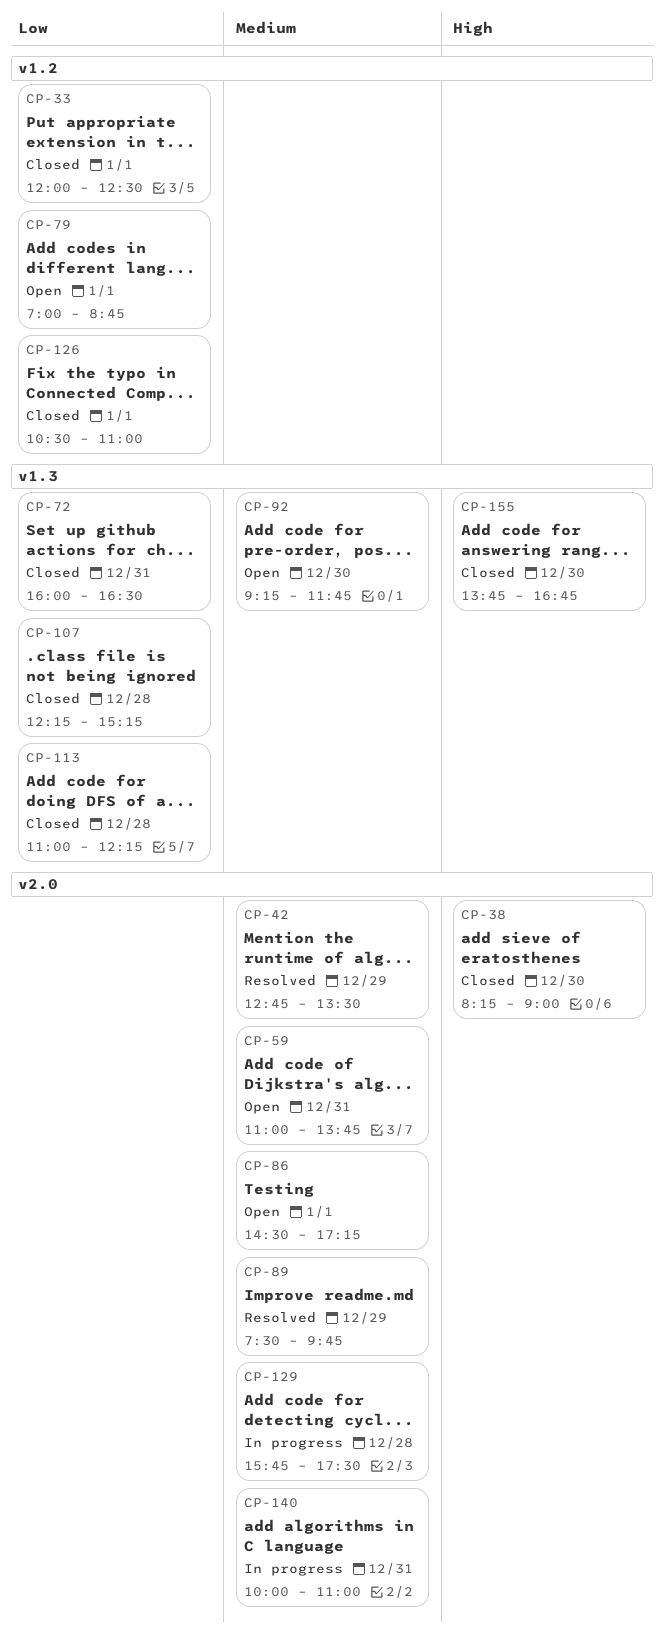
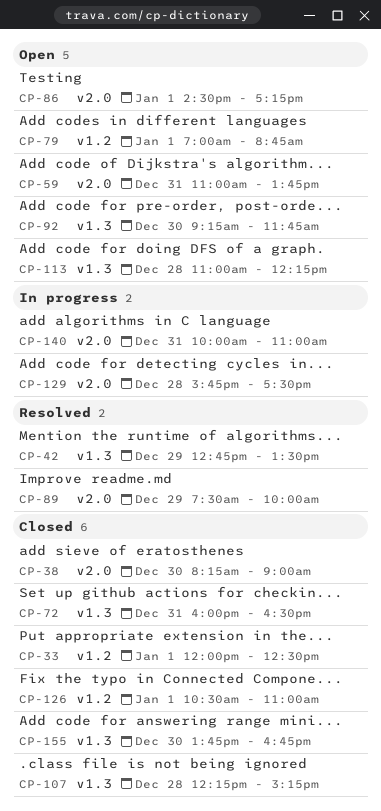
CP-42, label: v2.0 -> v1.3
CP-89, ends: 09:45 -> 10:00
CP-113, status: Closed -> Open

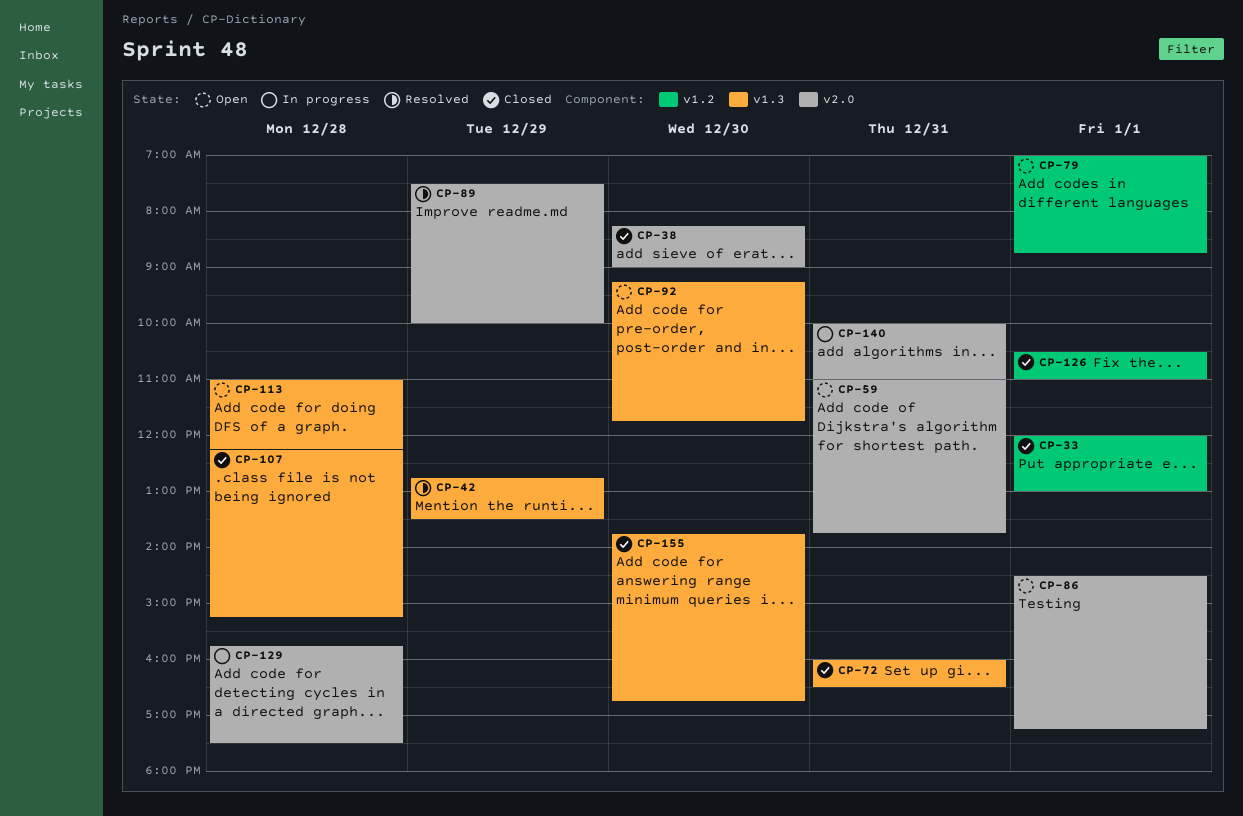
CP-33, ends: 12:30 -> 13:00

